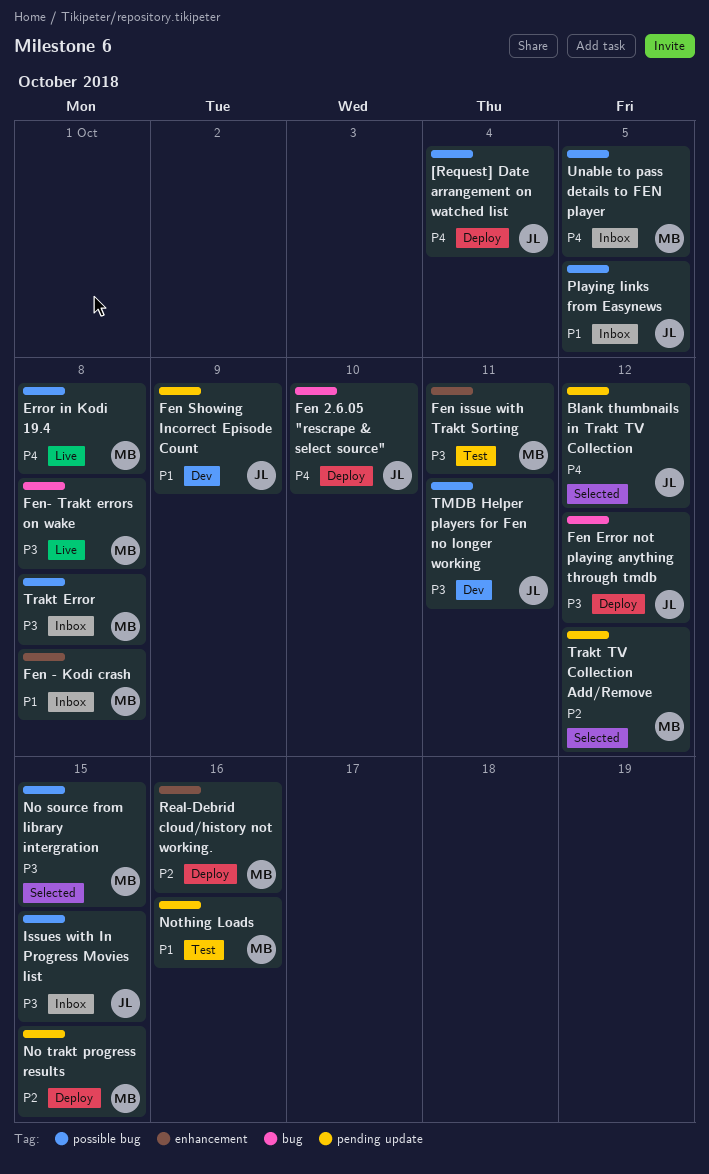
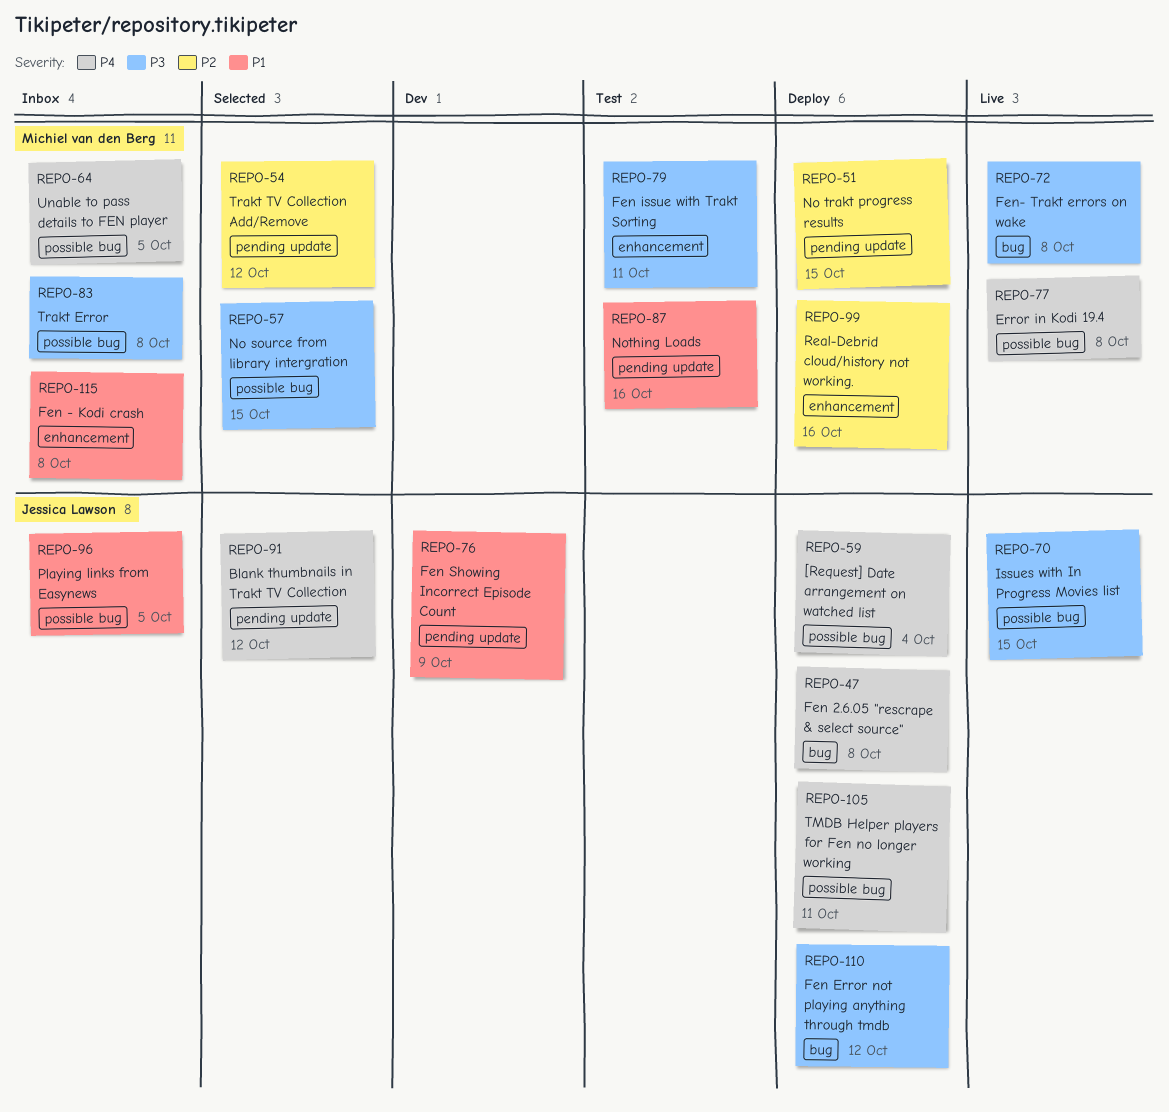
Fen 2.6.05 "rescrape & select source", due: Oct 10 -> Oct 8
Issues with In Progress Movies list, status: Inbox -> Live
TMDB Helper players for Fen no longer working, status: Dev -> Deploy
TMDB Helper players for Fen no longer working, priority: P3 -> P4

